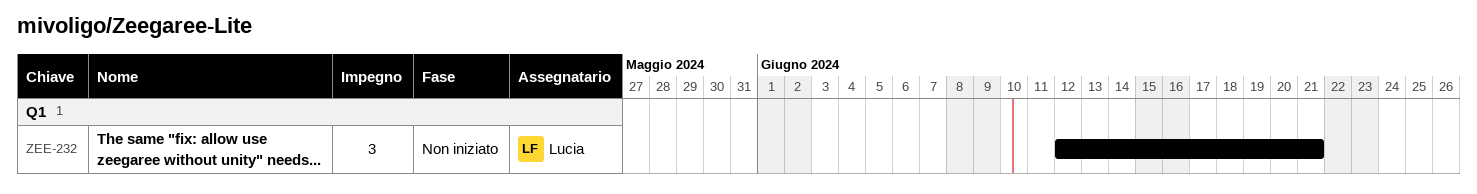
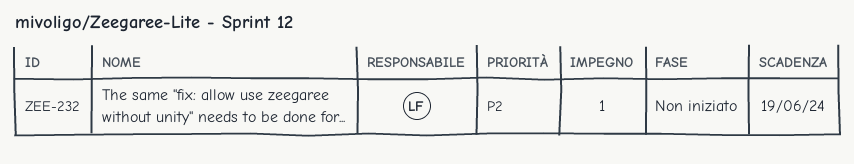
ZEE-232, estimate: 3 -> 1
ZEE-232, due: Jun 21 -> Jun 19

